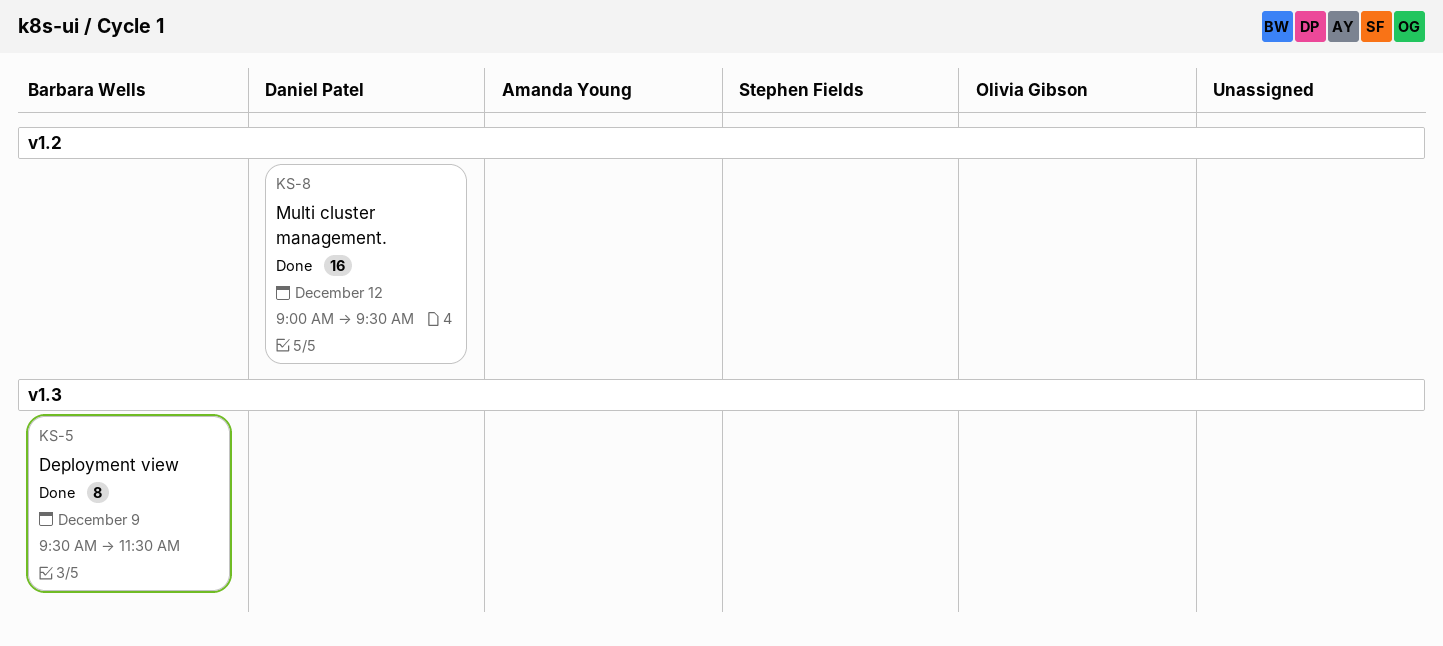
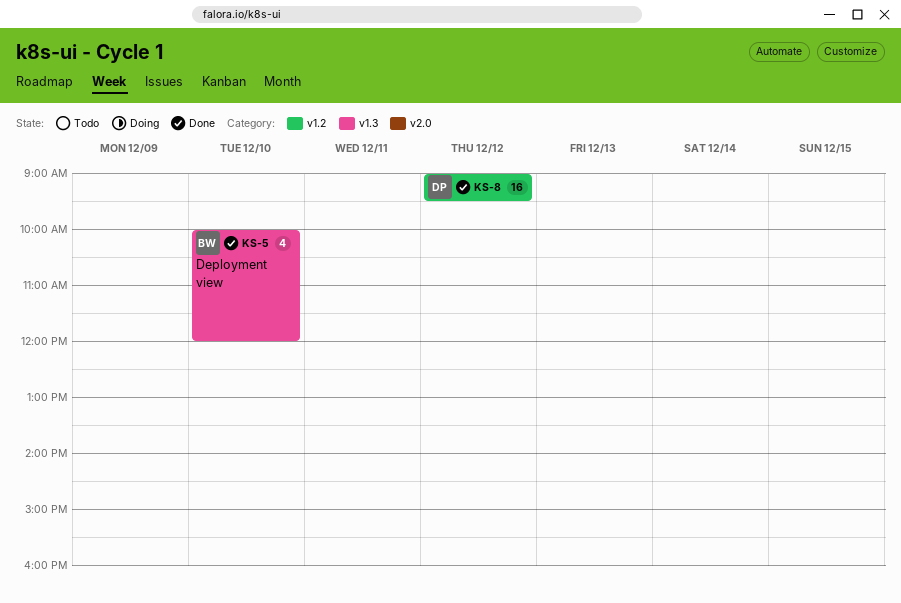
KS-5, estimate: 8 -> 4
KS-5, day: Dec 9 -> Dec 10
KS-5, begins: 09:30 -> 10:00
KS-5, ends: 11:30 -> 12:00

